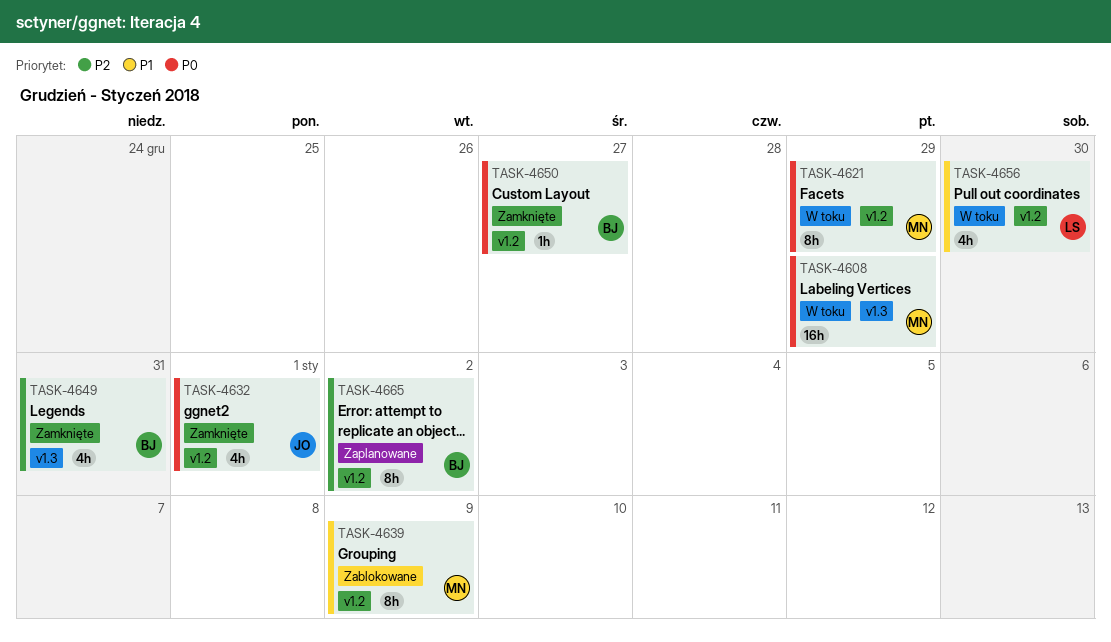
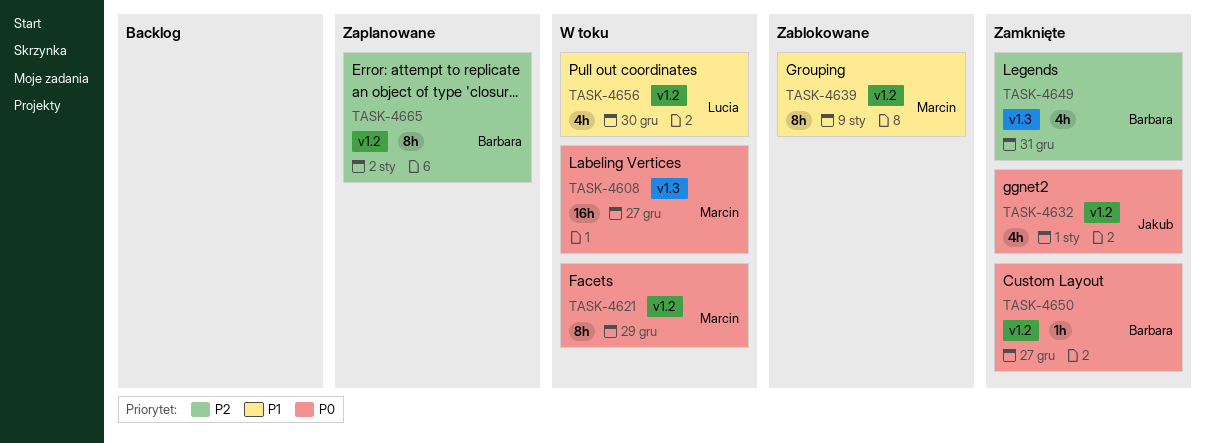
TASK-4608, due: Dec 29 -> Dec 27

